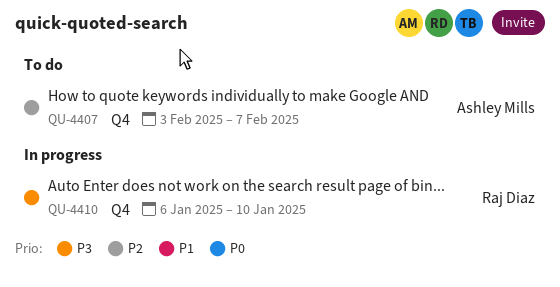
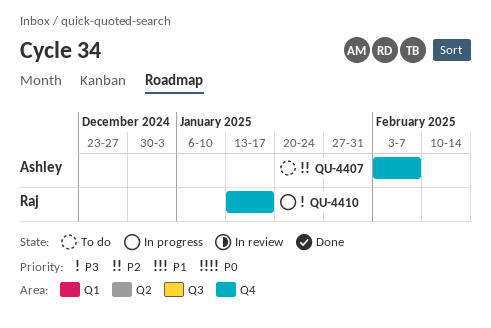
QU-4410, start: Jan 6 -> Jan 13
QU-4410, due: Jan 10 -> Jan 17

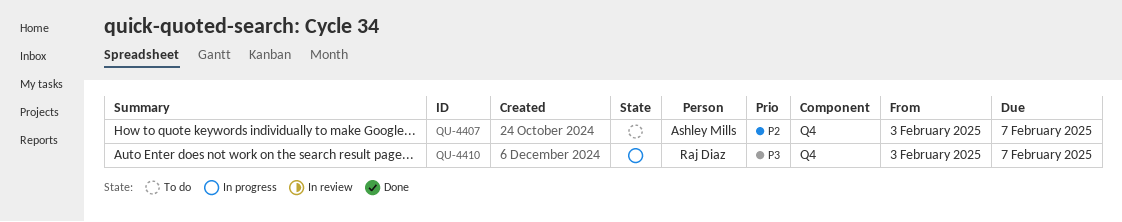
QU-4410, start: Jan 13 -> Feb 3
QU-4410, due: Jan 17 -> Feb 7

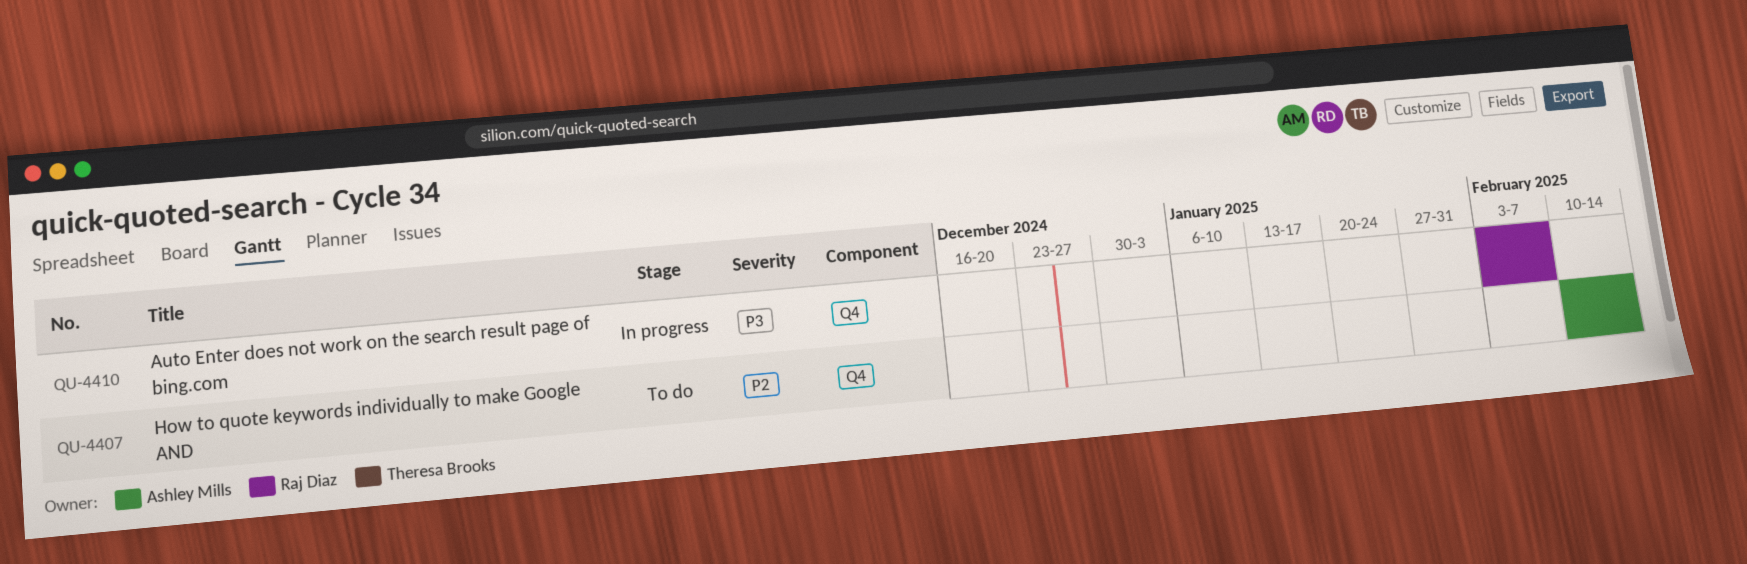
QU-4407, start: Feb 3 -> Feb 10
QU-4407, due: Feb 7 -> Feb 14

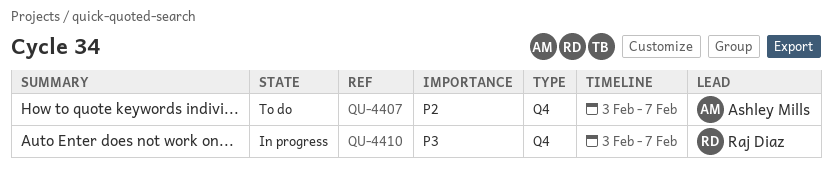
QU-4407, start: Feb 10 -> Feb 3
QU-4407, due: Feb 14 -> Feb 7

